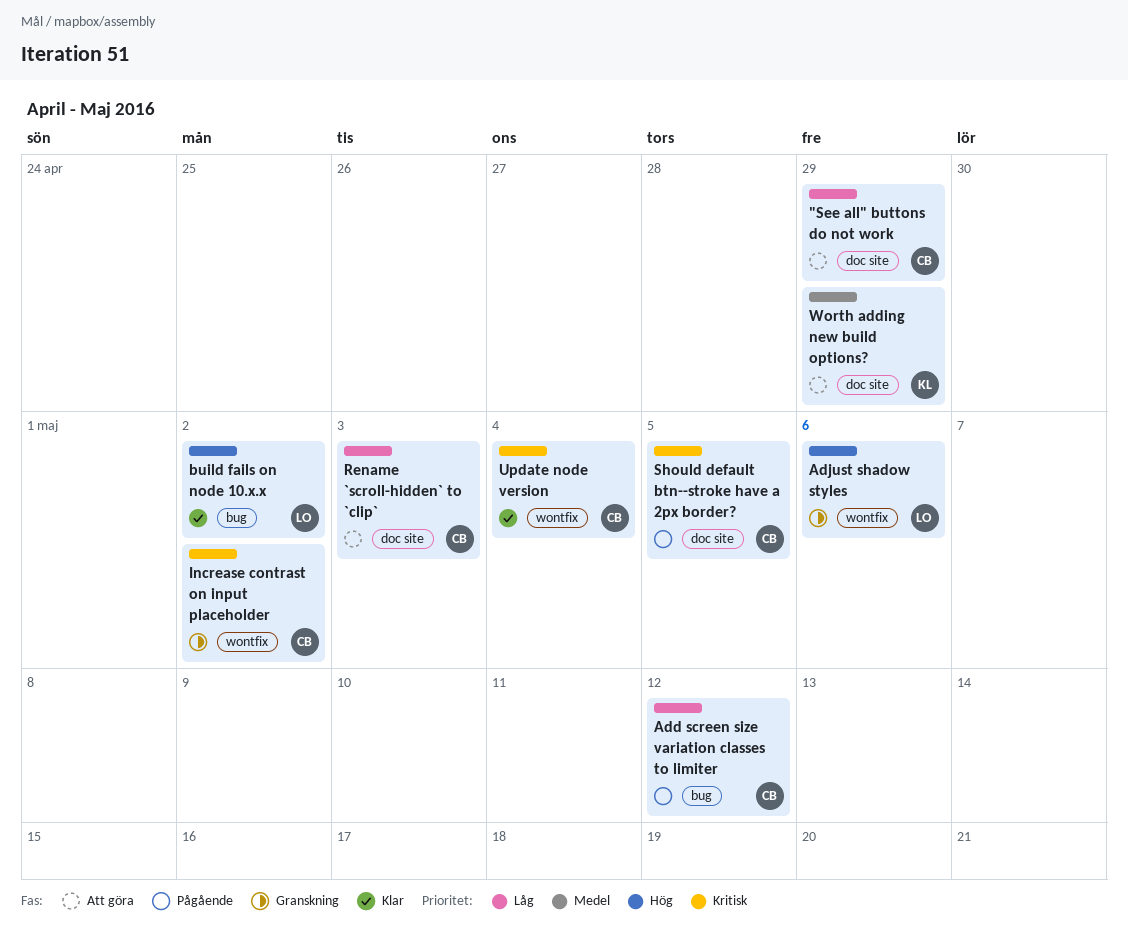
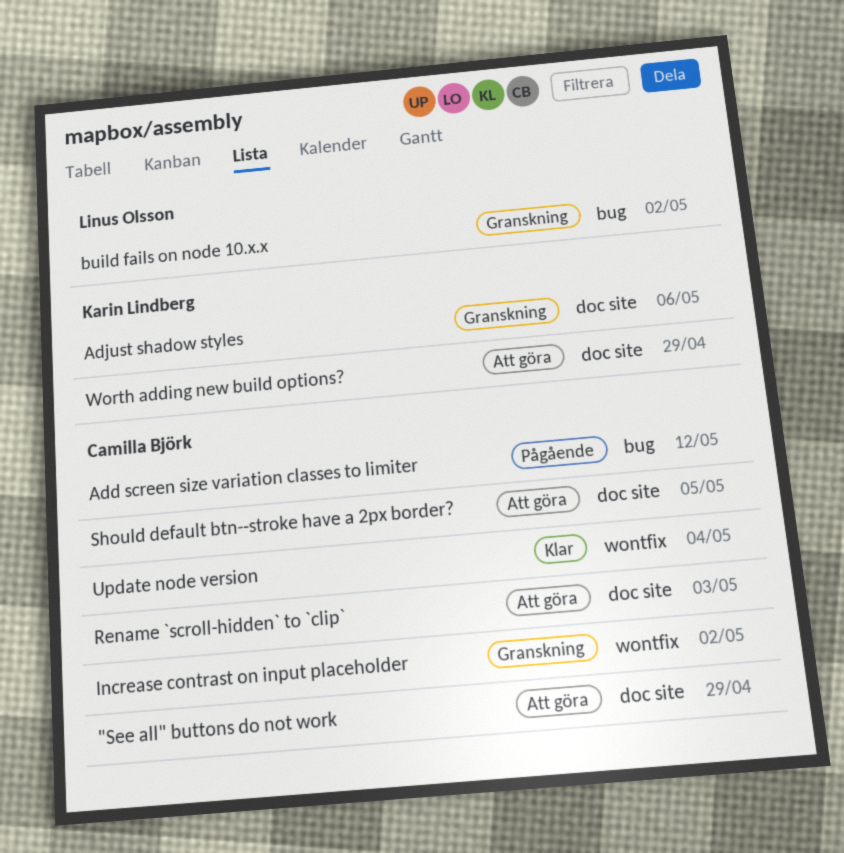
Adjust shadow styles, owner: Linus Olsson -> Karin Lindberg
Adjust shadow styles, label: wontfix -> doc site
build fails on node 10.x.x, status: Klar -> Granskning
Should default btn--stroke have a 2px border?, status: Pågående -> Att göra

